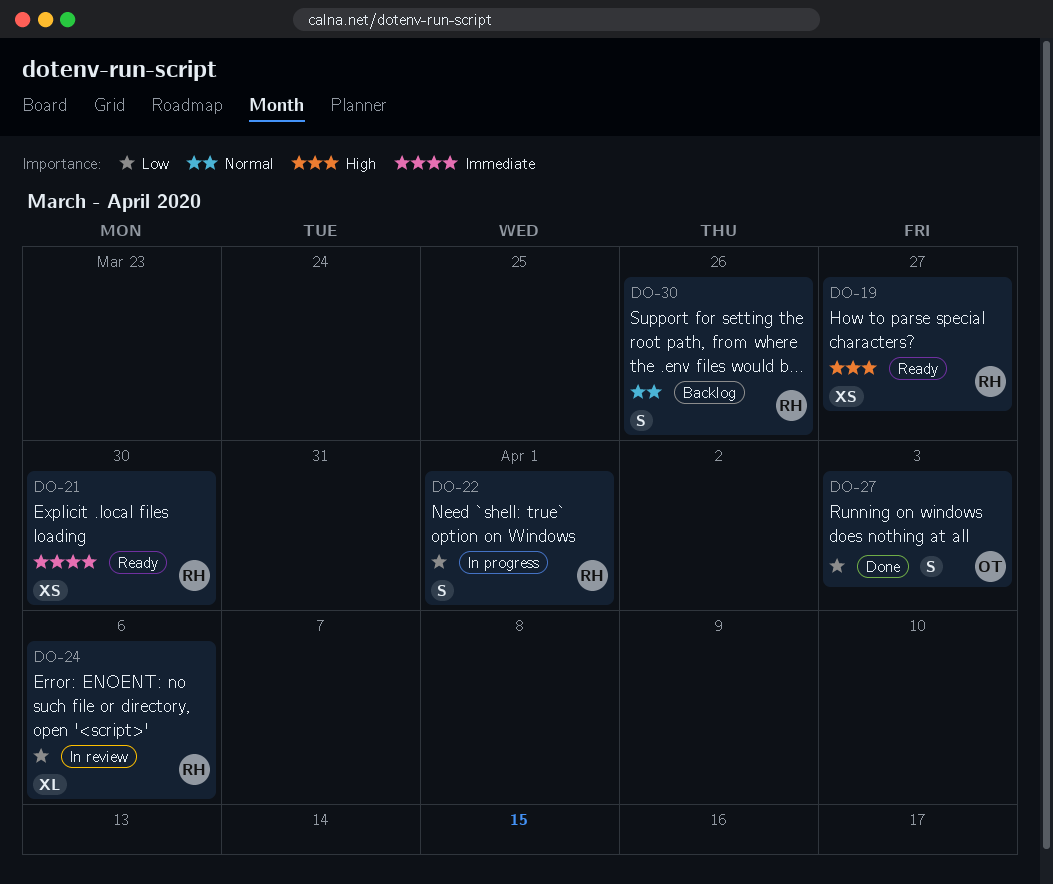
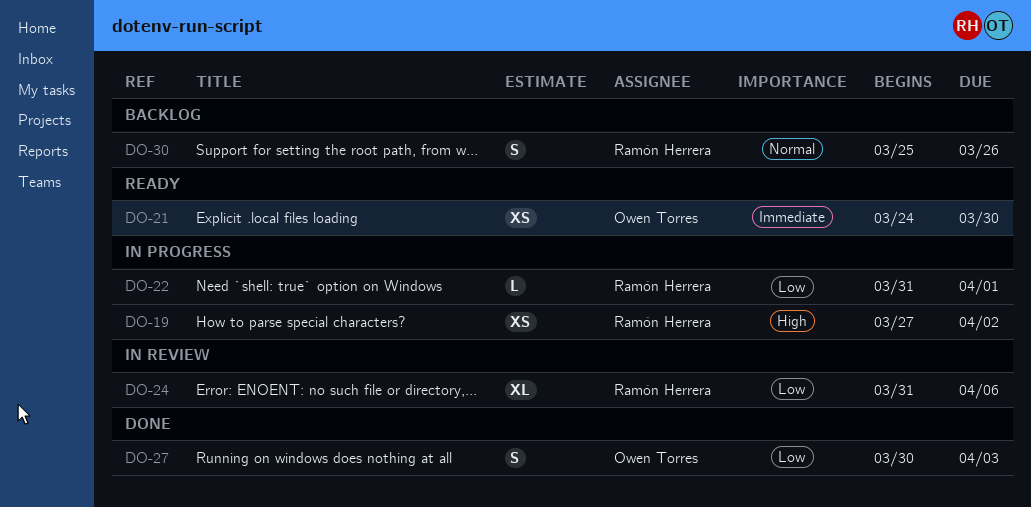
DO-19, status: Ready -> In progress
DO-19, due: Mar 27 -> Apr 2
DO-21, owner: Ramón Herrera -> Owen Torres
DO-22, estimate: S -> L

